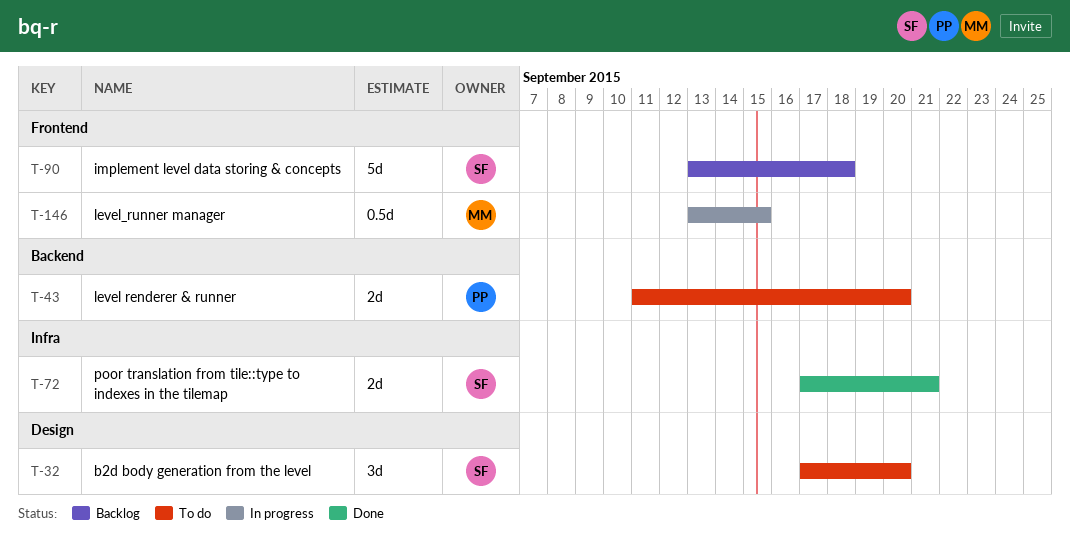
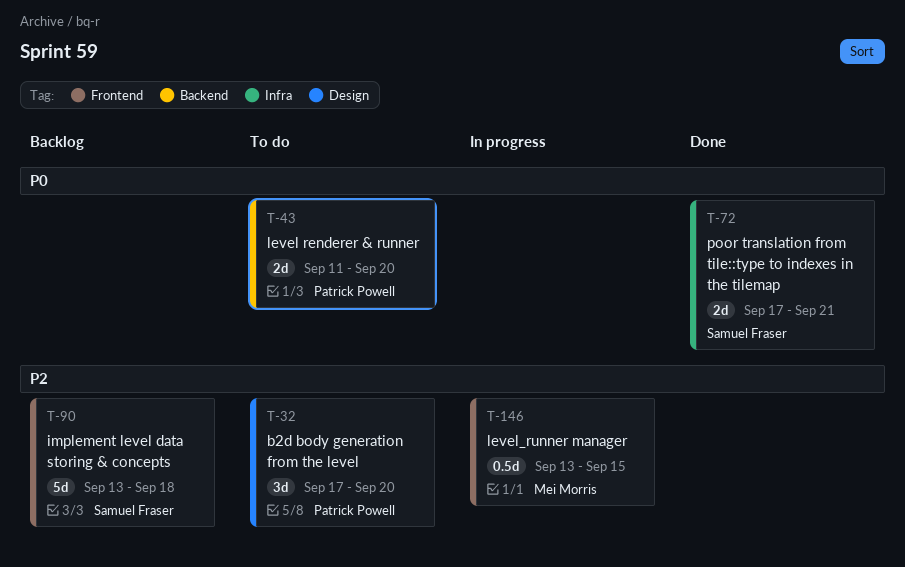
T-32, owner: Samuel Fraser -> Patrick Powell

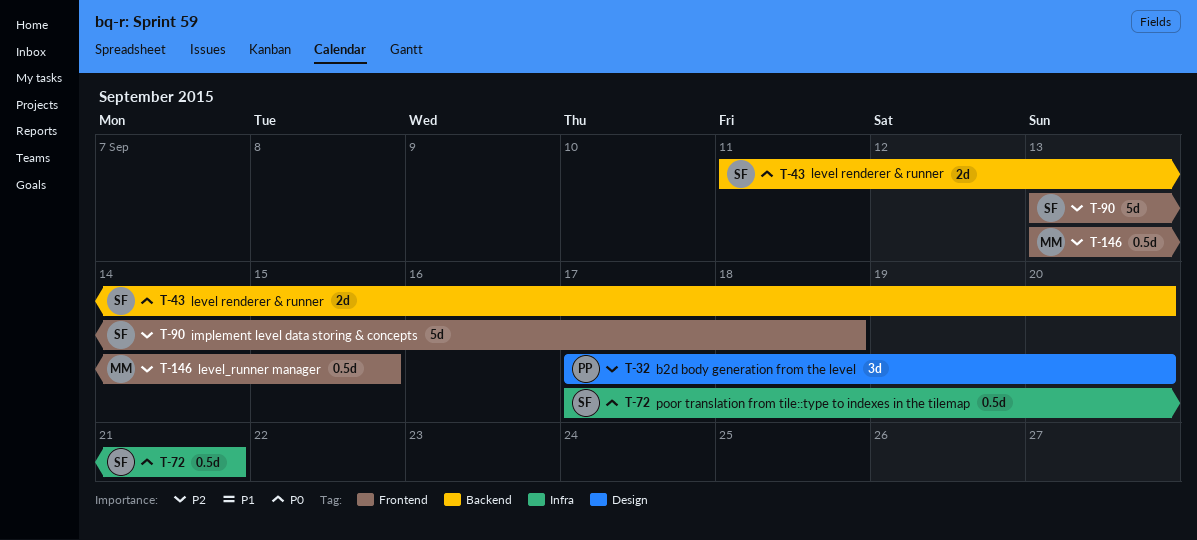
T-43, owner: Patrick Powell -> Samuel Fraser
T-72, estimate: 2d -> 0.5d

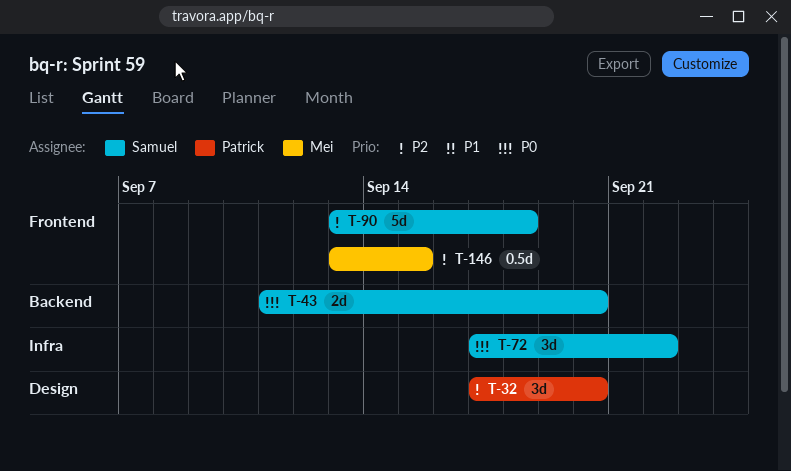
T-72, estimate: 0.5d -> 3d
T-72, due: Sep 21 -> Sep 22

